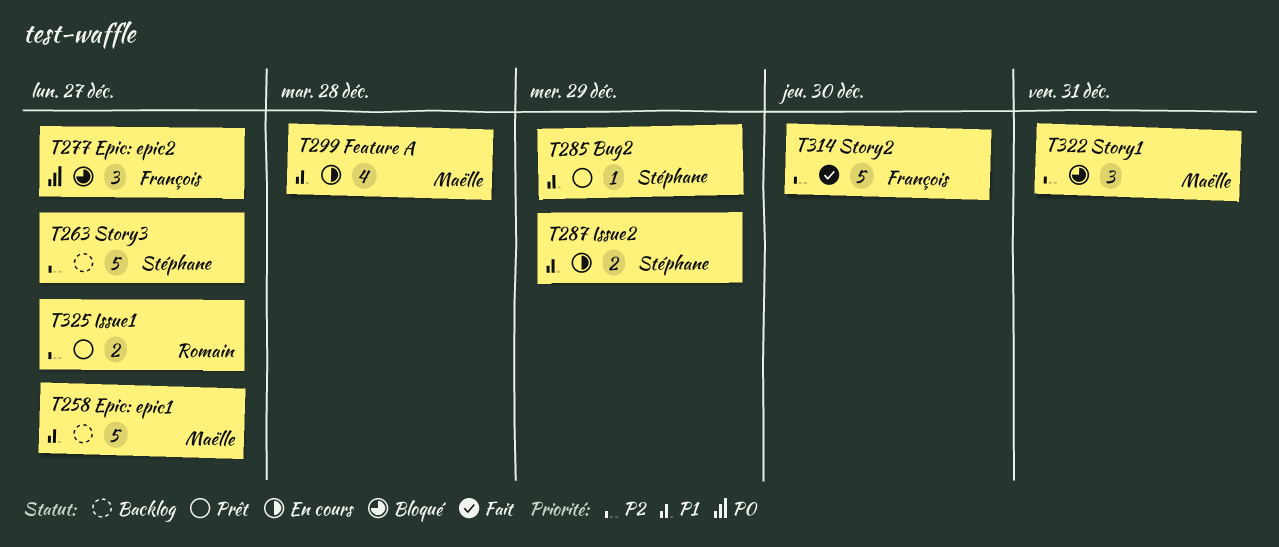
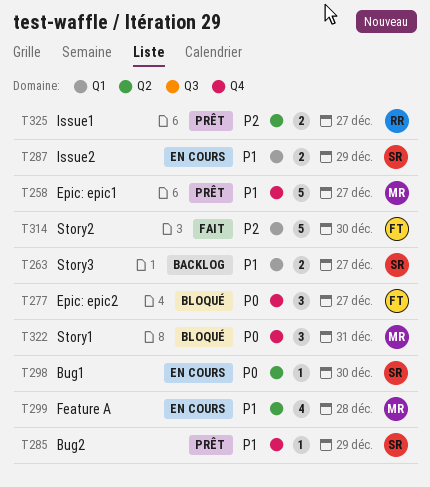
T258, status: Backlog -> Prêt
T263, priority: P2 -> P1
T263, estimate: 5 -> 2
T298: none -> present
T322, priority: P2 -> P0

